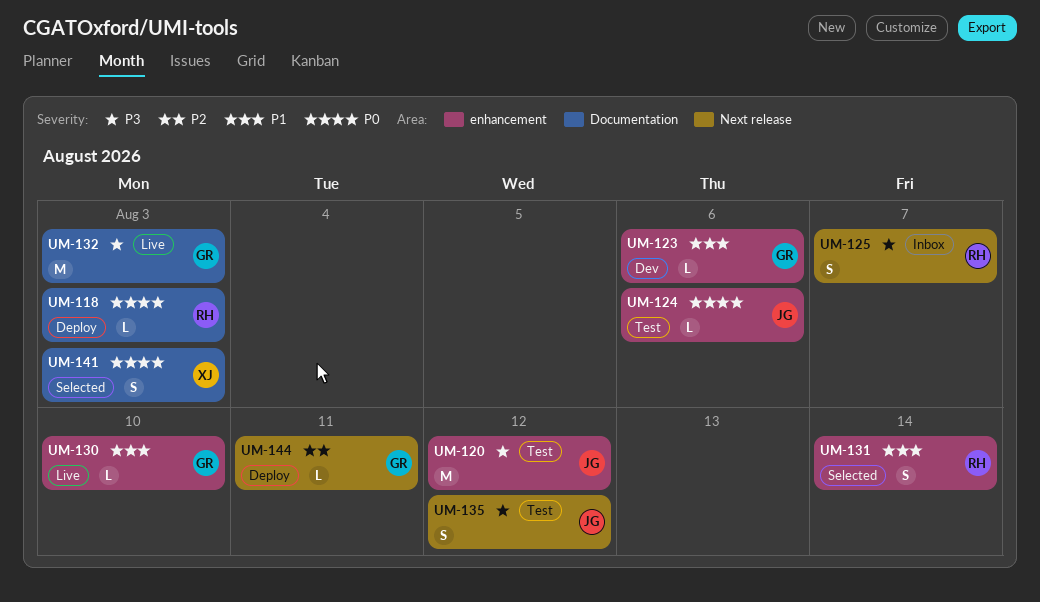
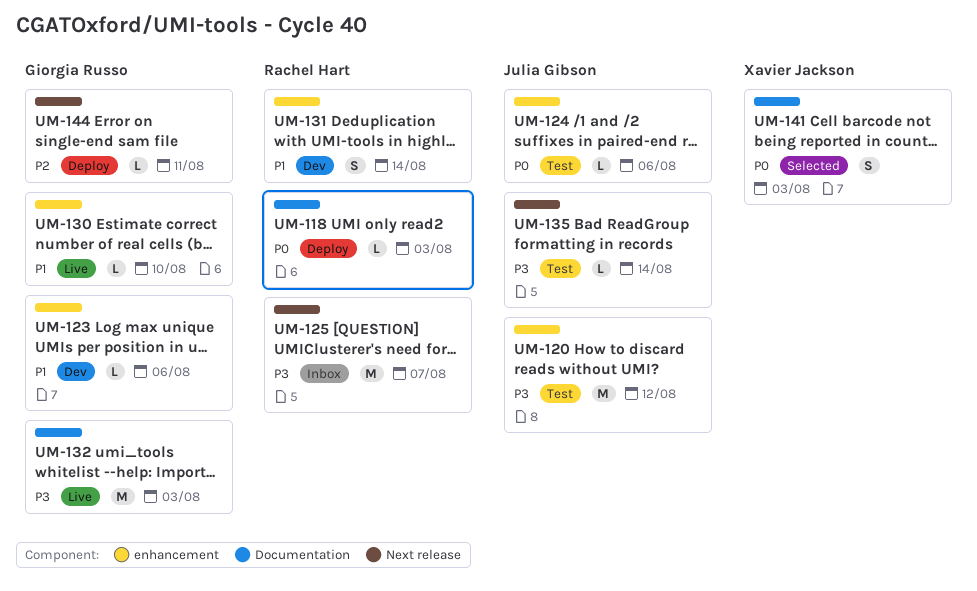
UM-125, estimate: S -> M
UM-131, status: Selected -> Dev
UM-135, estimate: S -> L
UM-135, due: Aug 12 -> Aug 14

